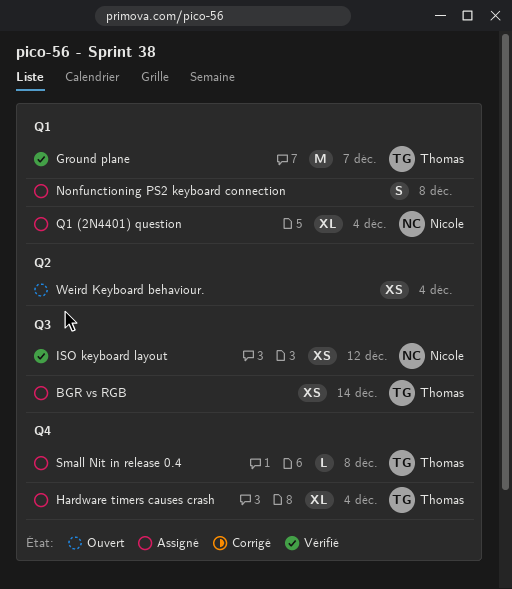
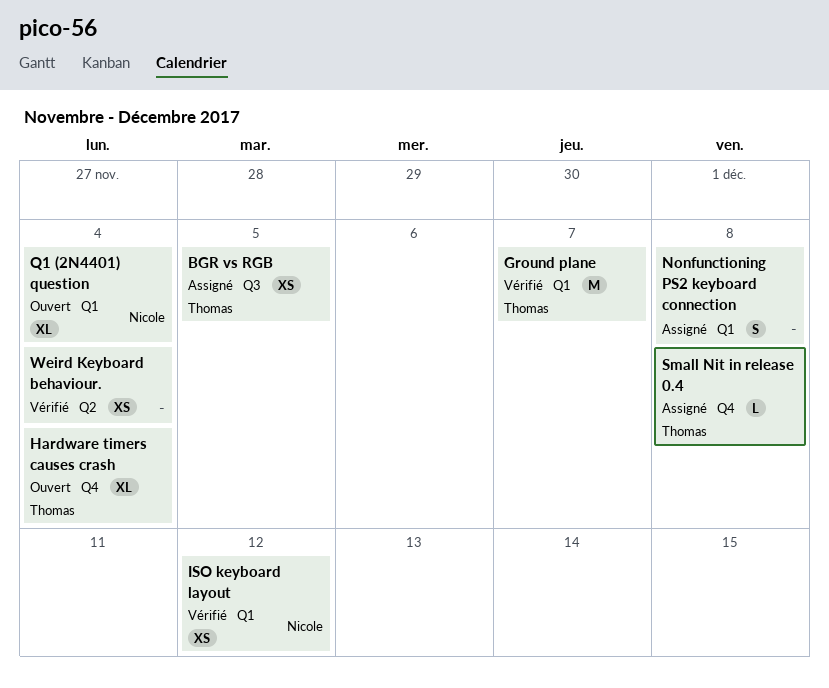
BGR vs RGB, due: Dec 14 -> Dec 5
Hardware timers causes crash, status: Assigné -> Ouvert
ISO keyboard layout, label: Q3 -> Q1
Q1 (2N4401) question, status: Assigné -> Ouvert
Weird Keyboard behaviour., status: Ouvert -> Vérifié

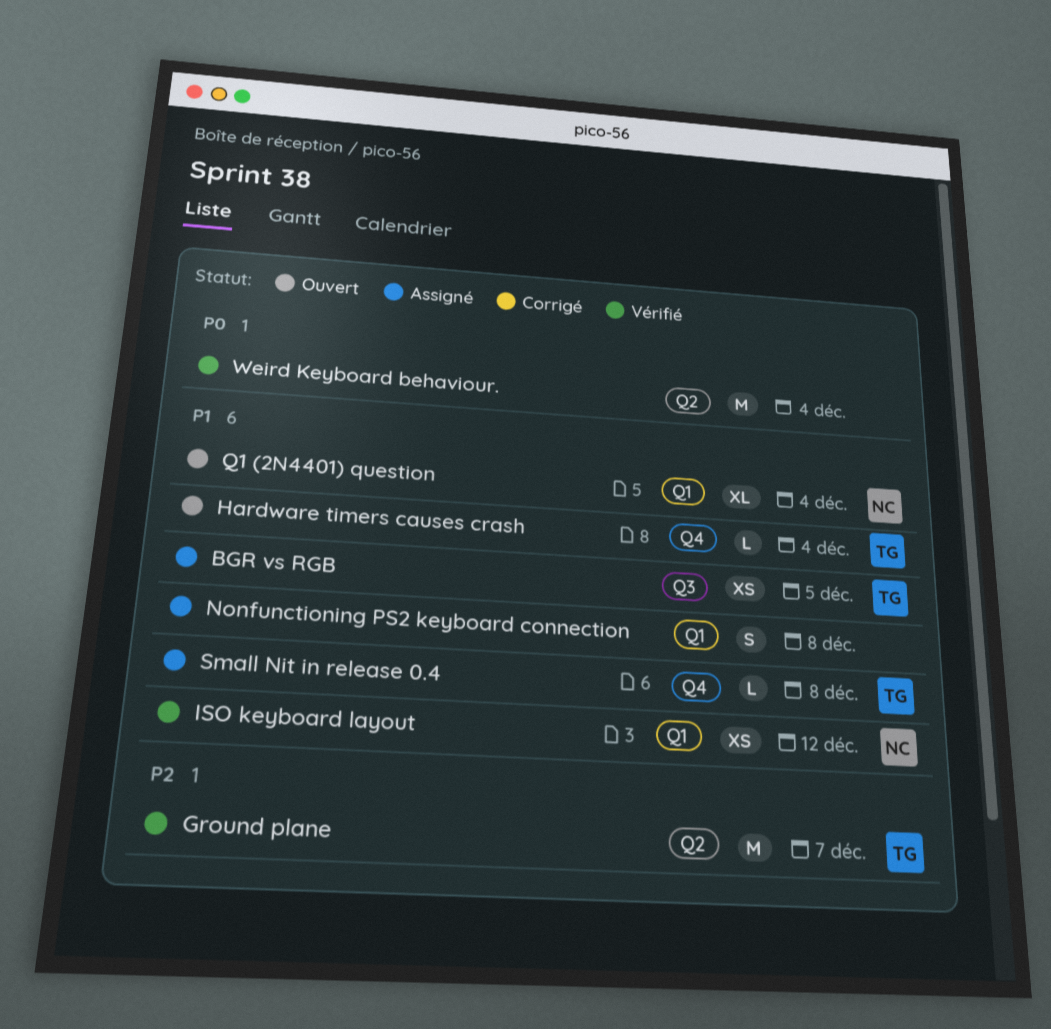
Ground plane, label: Q1 -> Q2
Hardware timers causes crash, estimate: XL -> L
Weird Keyboard behaviour., estimate: XS -> M

